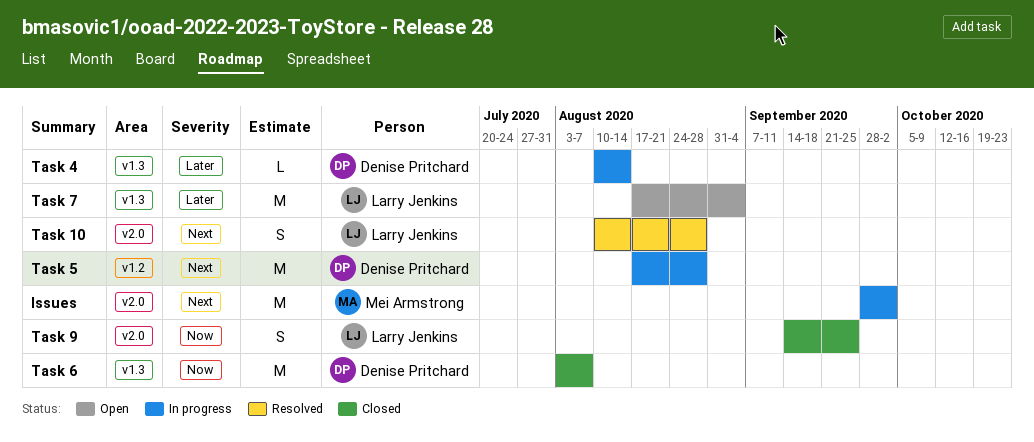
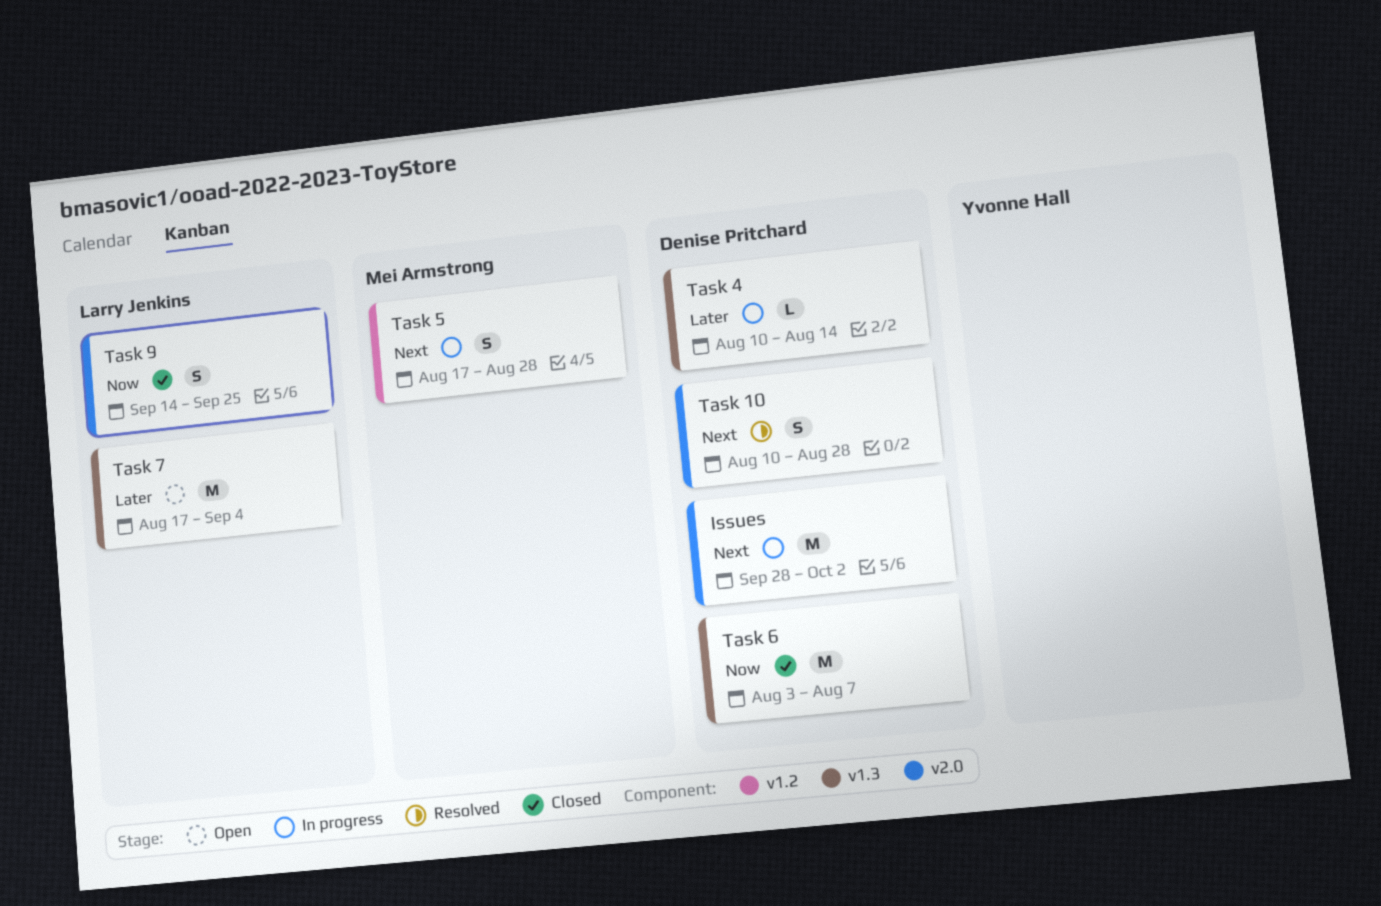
Issues, owner: Mei Armstrong -> Denise Pritchard
Task 10, owner: Larry Jenkins -> Denise Pritchard
Task 5, owner: Denise Pritchard -> Mei Armstrong
Task 5, estimate: M -> S

